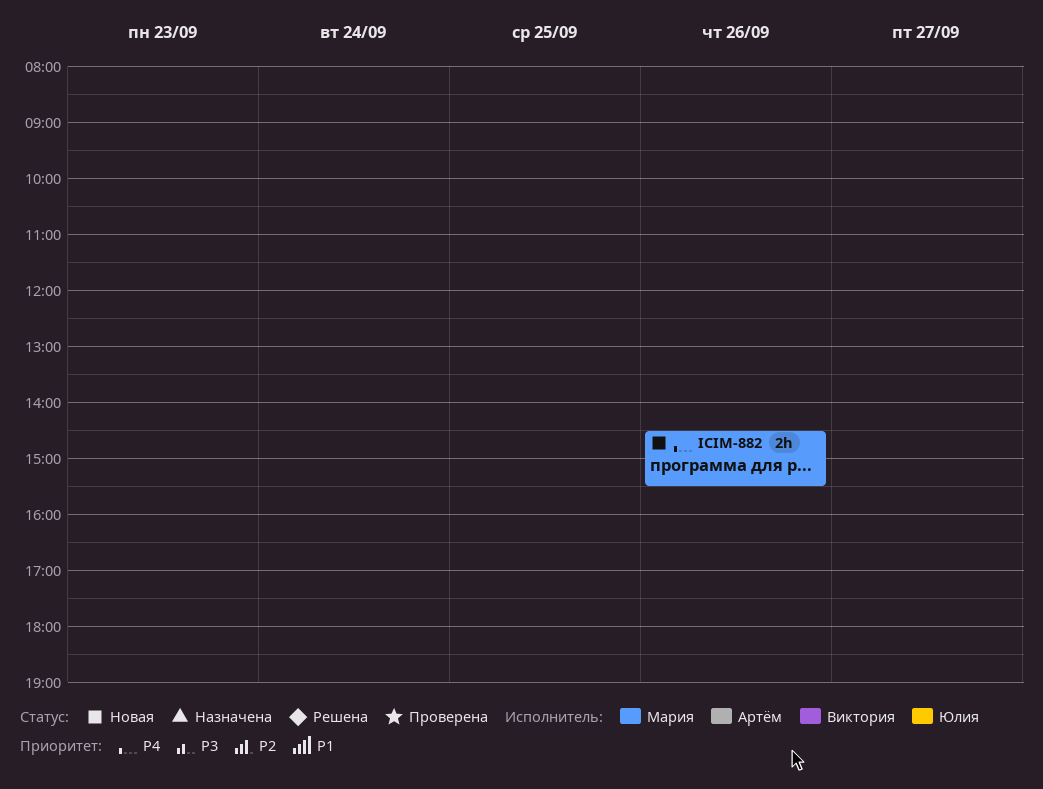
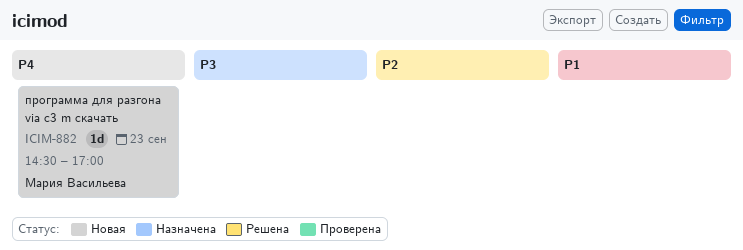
ICIM-882, estimate: 2h -> 1d
ICIM-882, day: Sep 26 -> Sep 23
ICIM-882, ends: 15:30 -> 17:00

